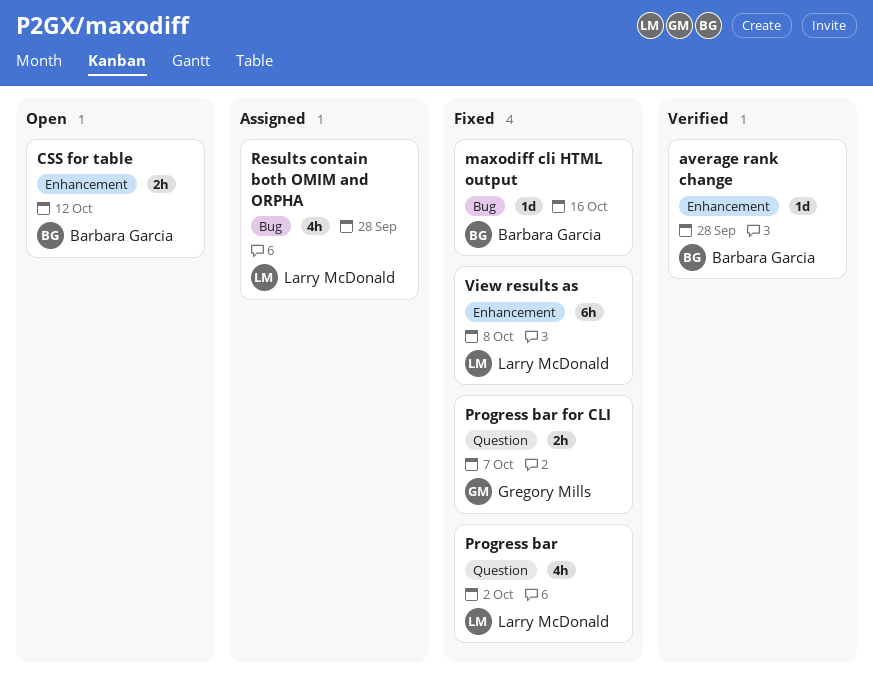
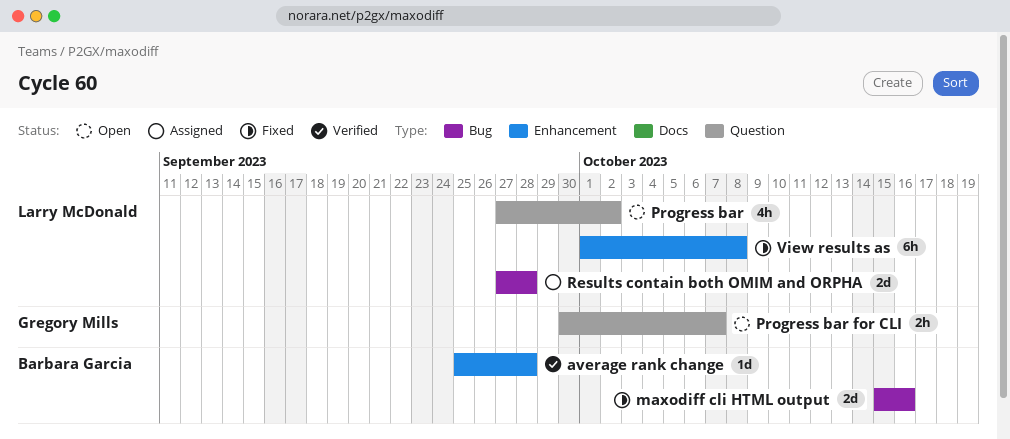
CSS for table: present -> none
maxodiff cli HTML output, estimate: 1d -> 2d
Progress bar, status: Fixed -> Open
Progress bar for CLI, status: Fixed -> Open
Results contain both OMIM and ORPHA, estimate: 4h -> 2d

